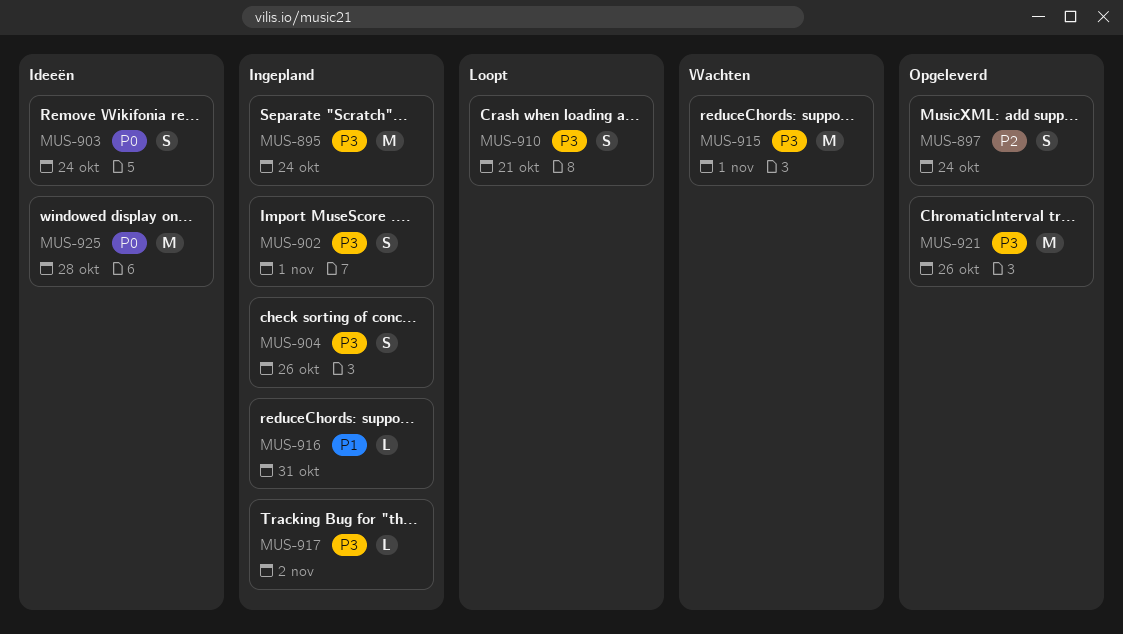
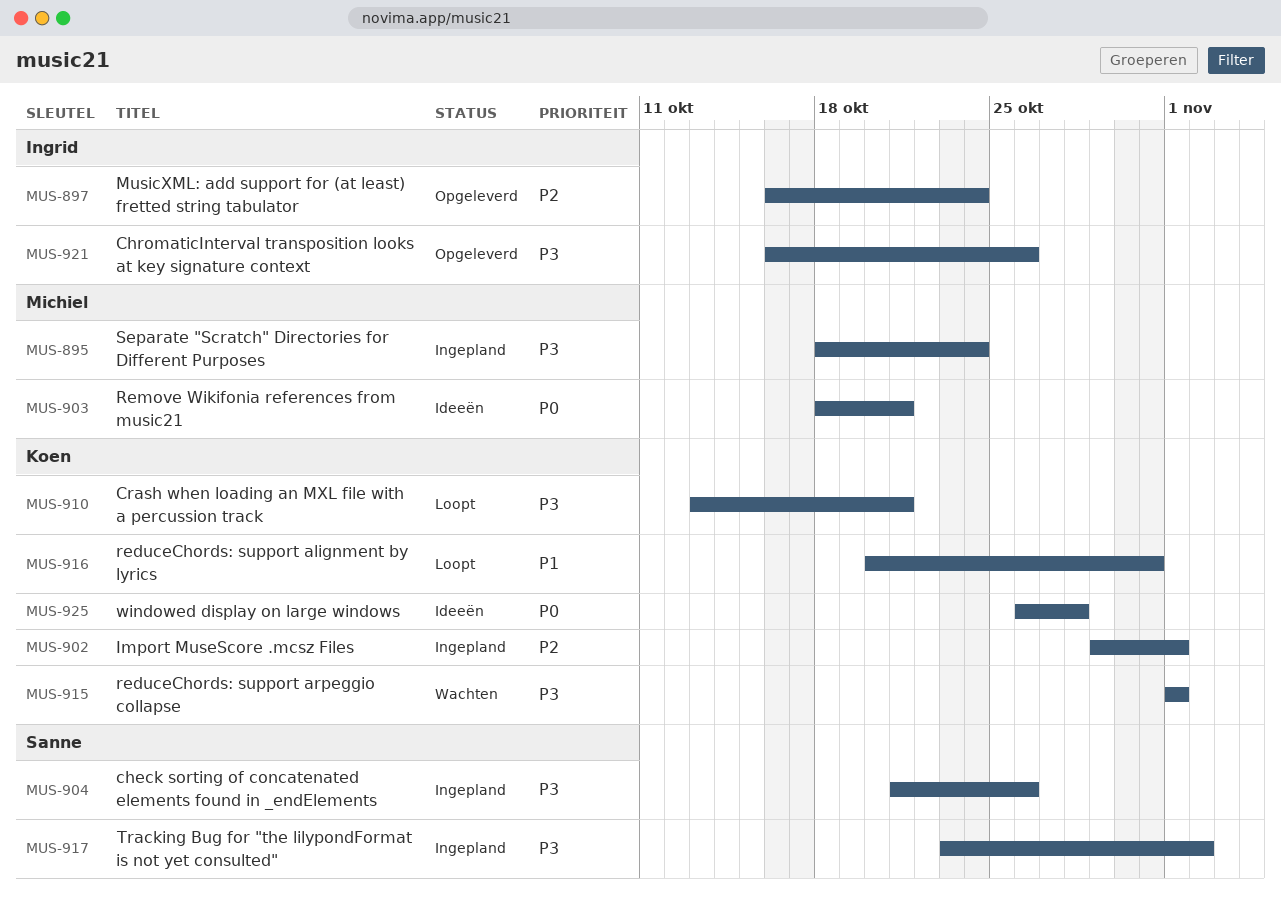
MUS-902, priority: P3 -> P2
MUS-903, due: Oct 24 -> Oct 21
MUS-916, status: Ingepland -> Loopt

